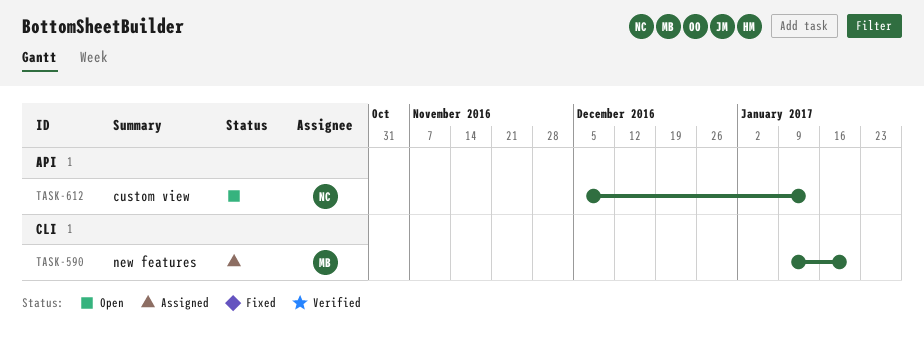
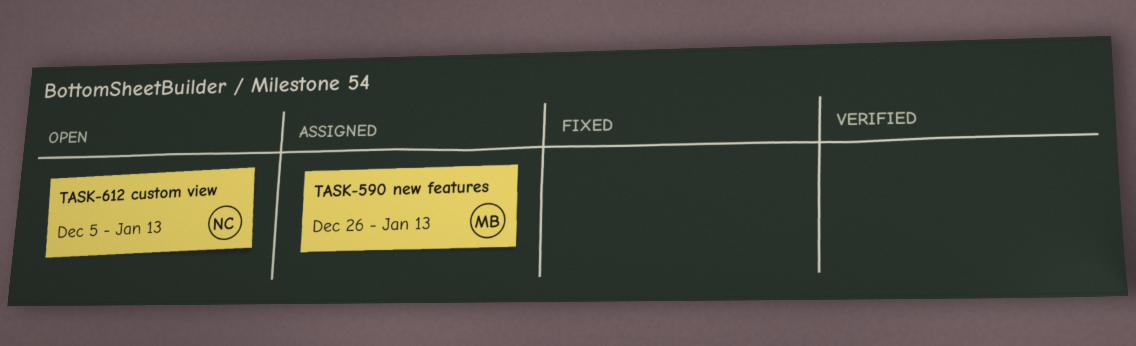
TASK-590, start: Jan 9 -> Dec 26
TASK-590, due: Jan 20 -> Jan 13

